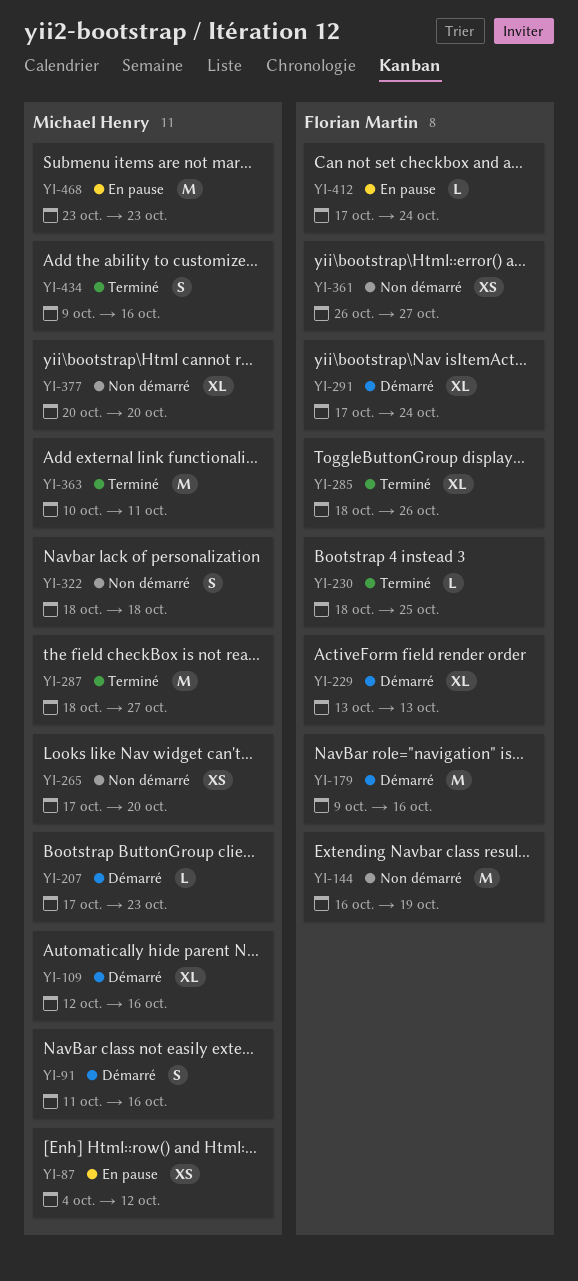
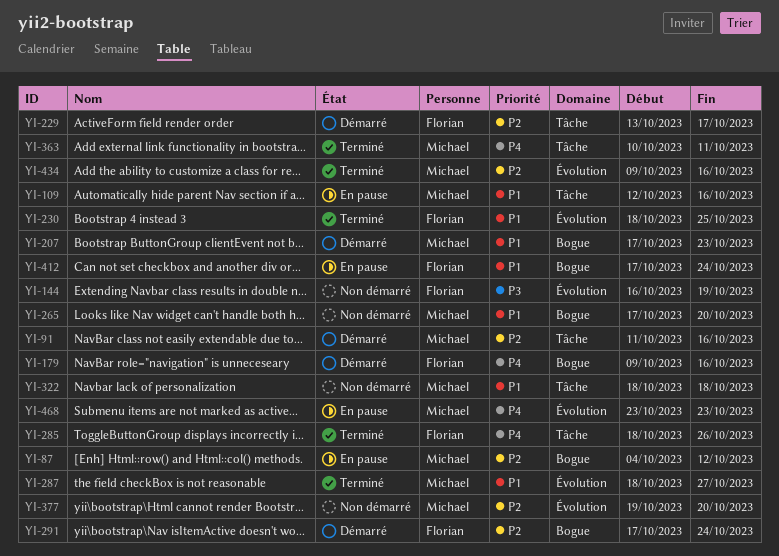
YI-109, status: Démarré -> En pause
YI-229, due: Oct 13 -> Oct 17
YI-361: present -> none
YI-377, start: Oct 20 -> Oct 19

